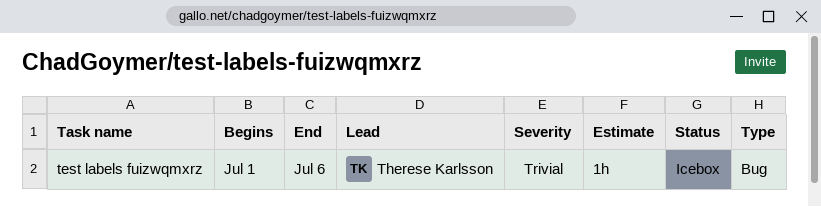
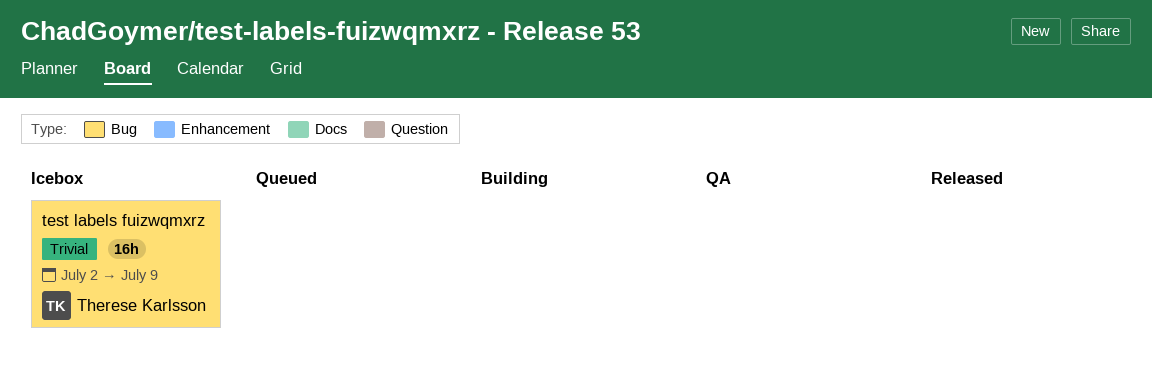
test labels fuizwqmxrz, estimate: 1h -> 16h
test labels fuizwqmxrz, start: Jul 1 -> Jul 2
test labels fuizwqmxrz, due: Jul 6 -> Jul 9

